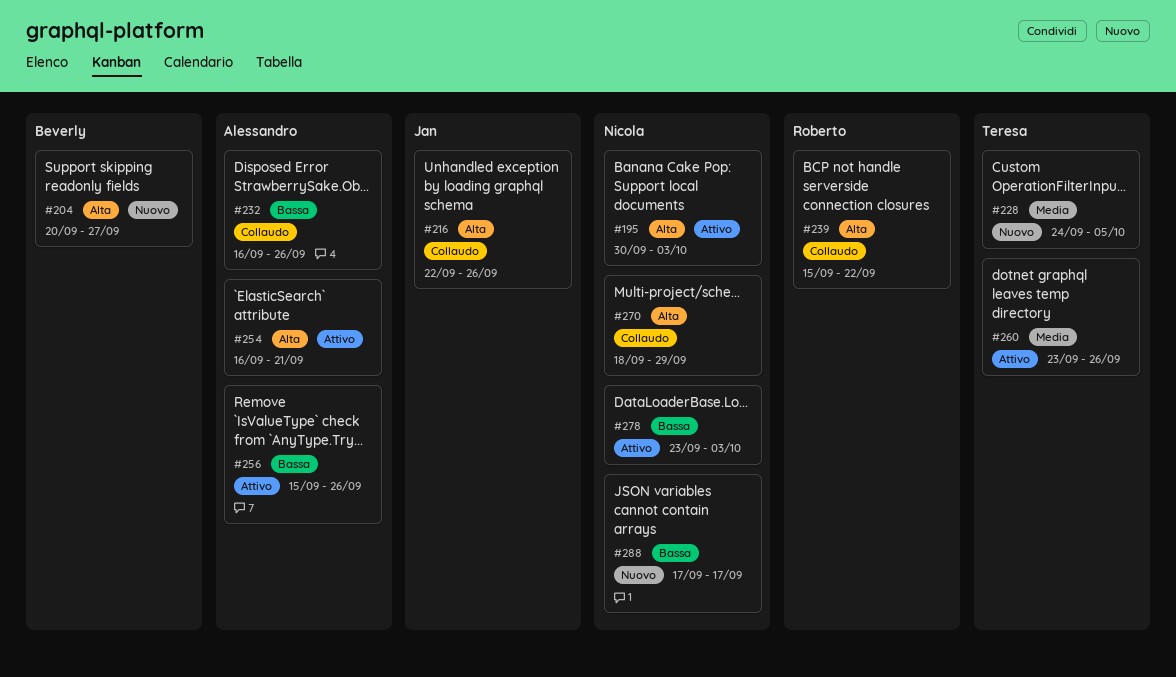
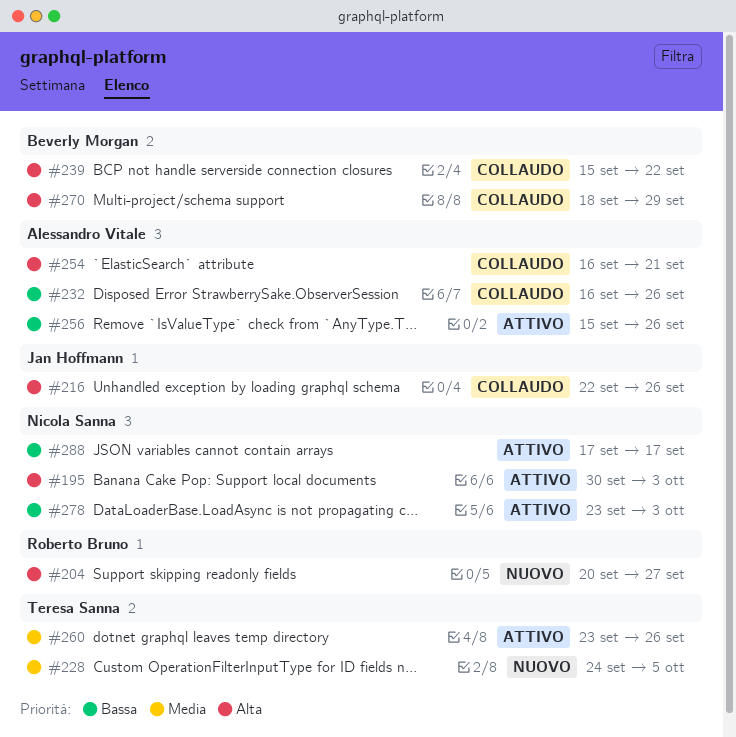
#204, owner: Beverly Morgan -> Roberto Bruno
#239, owner: Roberto Bruno -> Beverly Morgan
#254, status: Attivo -> Collaudo
#270, owner: Nicola Sanna -> Beverly Morgan
#288, status: Nuovo -> Attivo

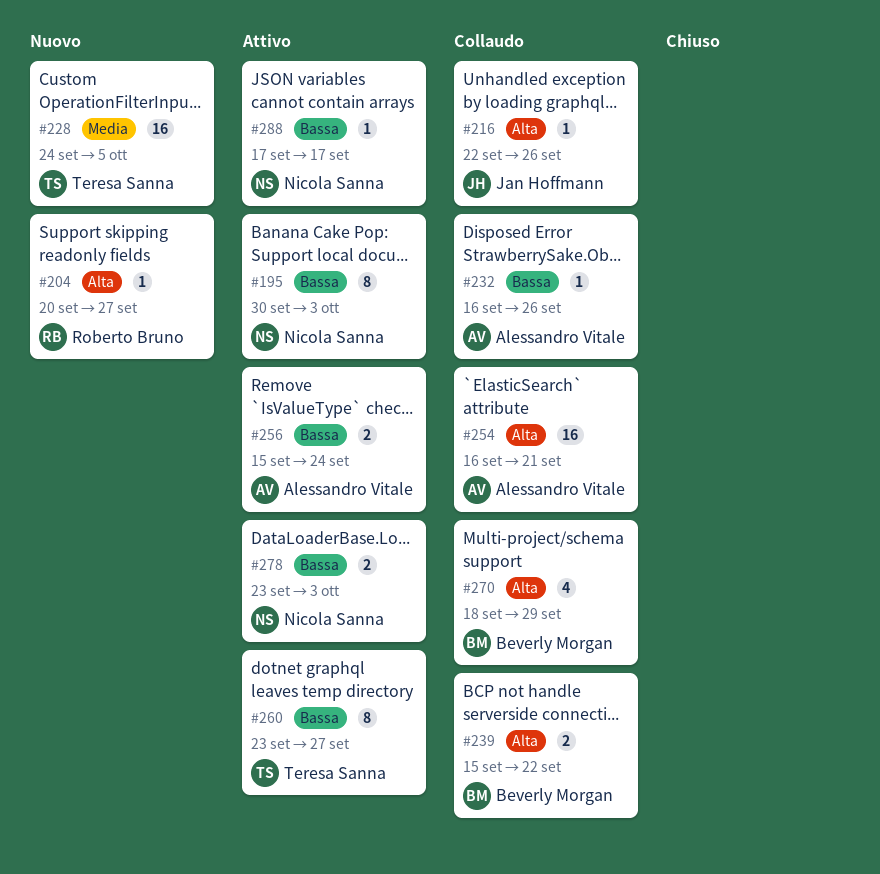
#195, priority: Alta -> Bassa
#256, due: Sep 26 -> Sep 24
#260, priority: Media -> Bassa
#260, due: Sep 26 -> Sep 27

